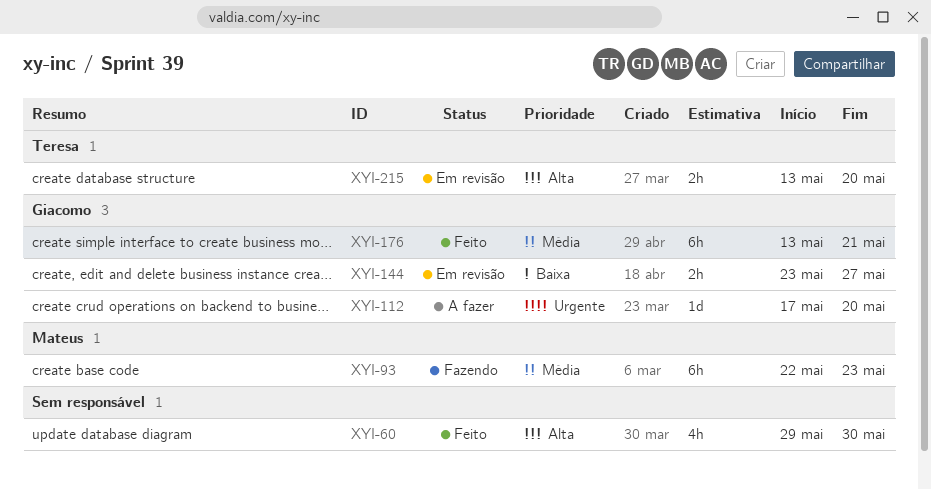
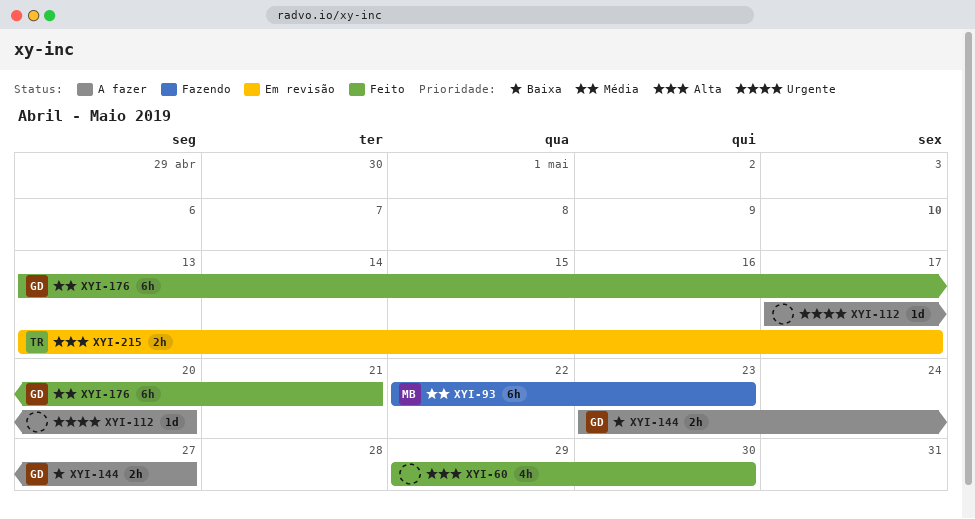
XYI-112, owner: Giacomo -> none
XYI-144, status: Em revisão -> A fazer
XYI-215, due: May 20 -> May 17

